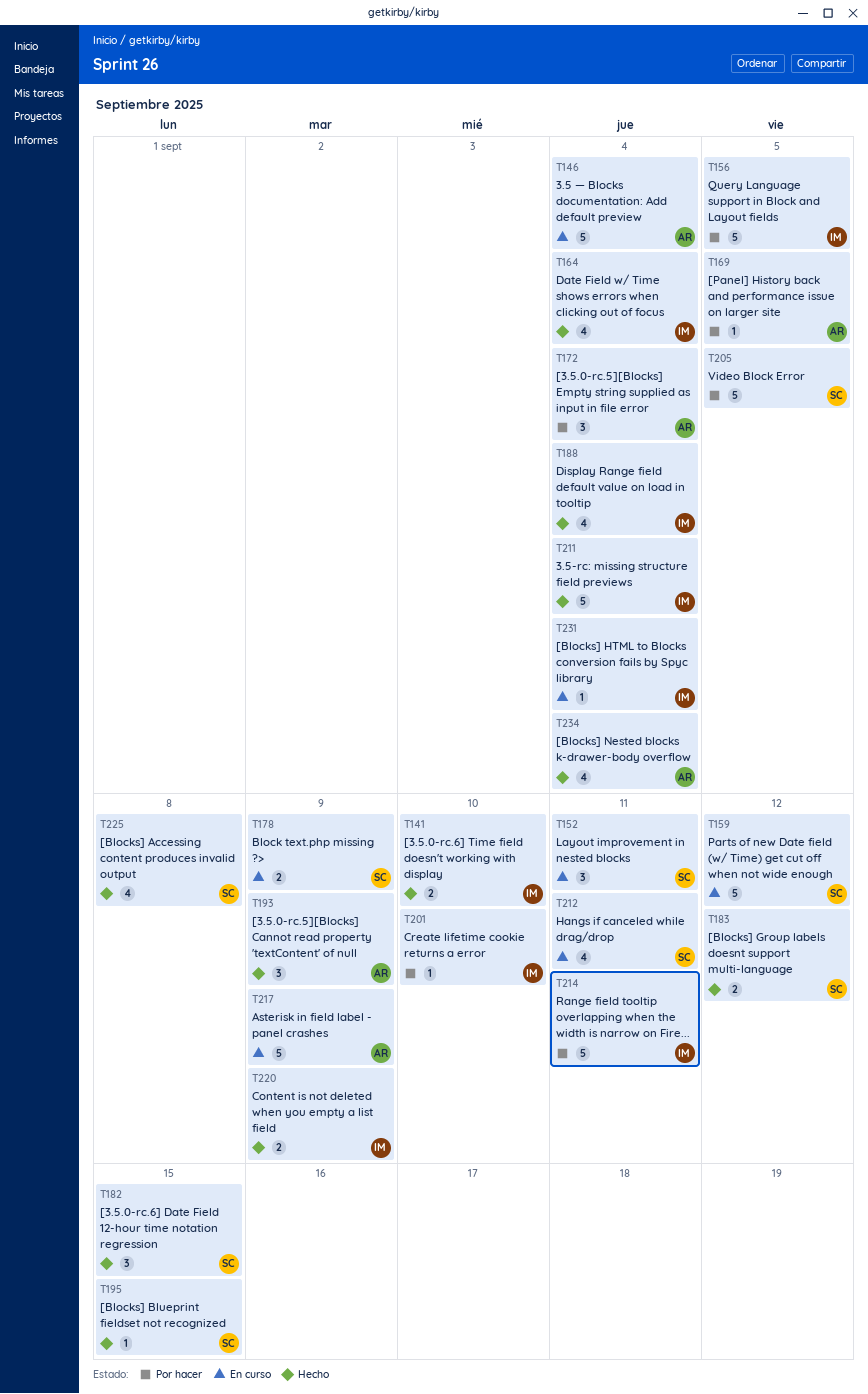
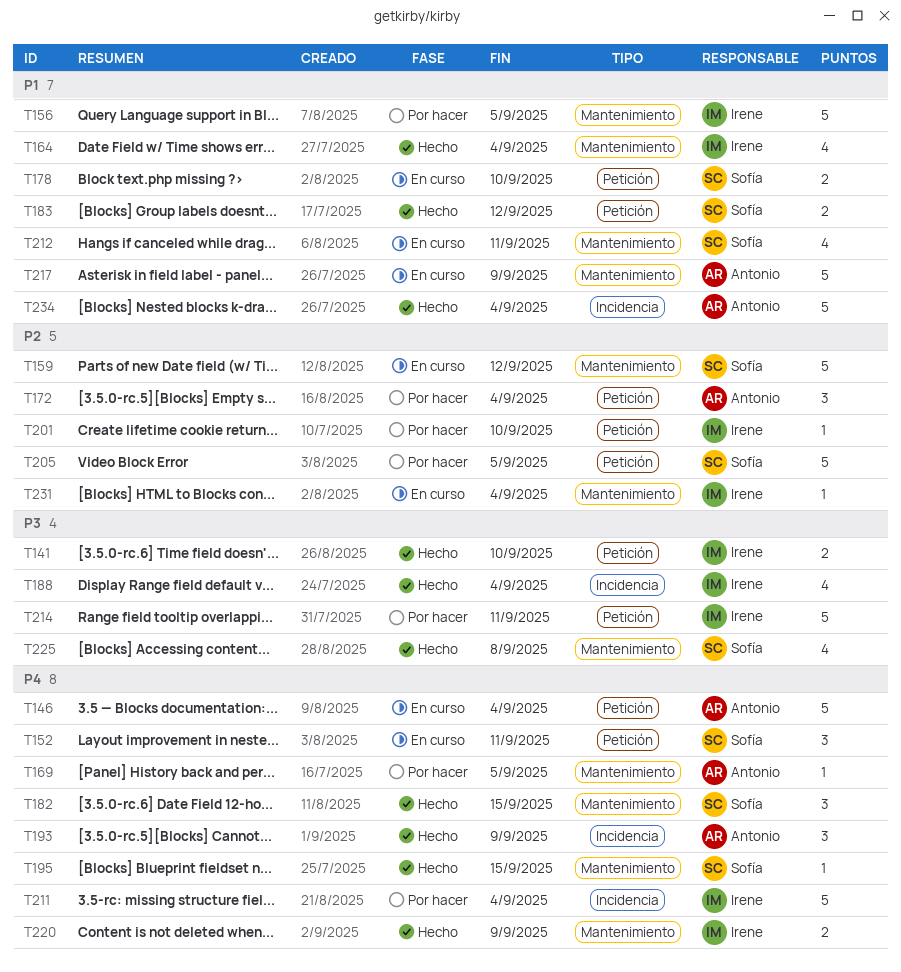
T178, due: Sep 9 -> Sep 10
T211, status: Hecho -> Por hacer
T234, estimate: 4 -> 5

